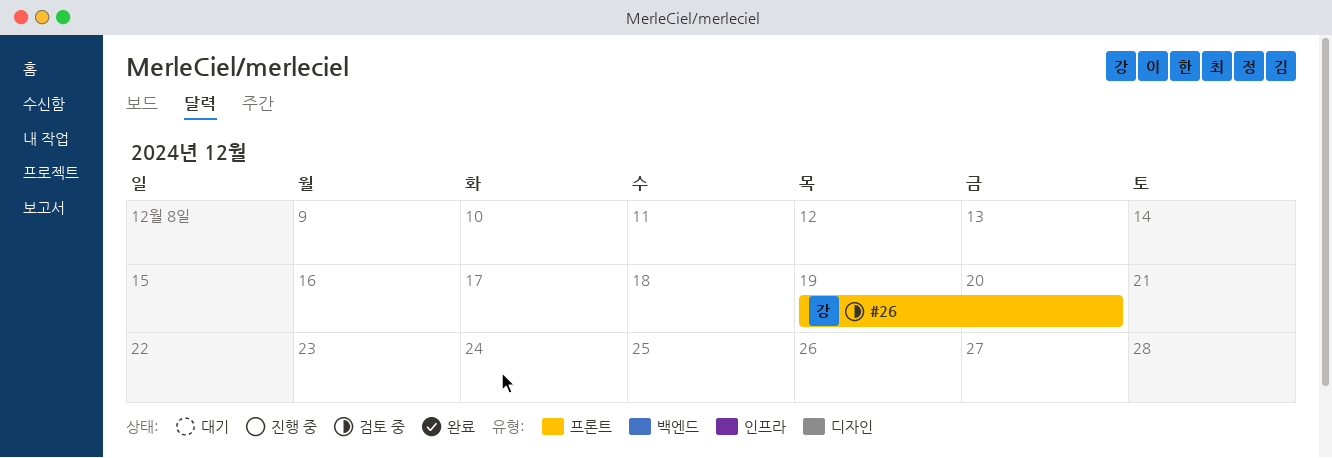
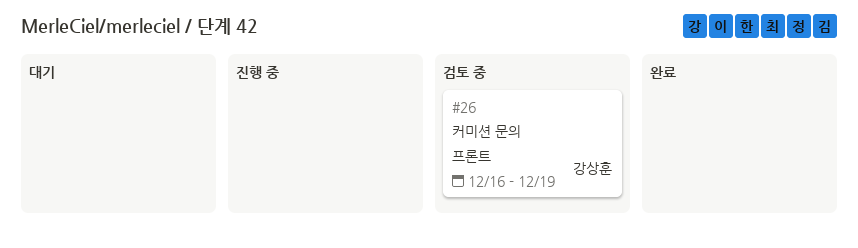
#26, start: Dec 19 -> Dec 16
#26, due: Dec 20 -> Dec 19

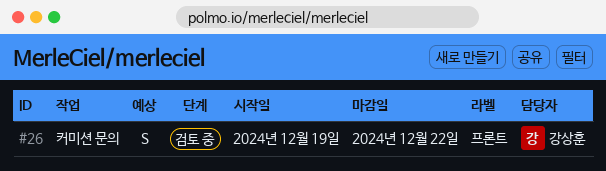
#26, start: Dec 16 -> Dec 19
#26, due: Dec 19 -> Dec 22

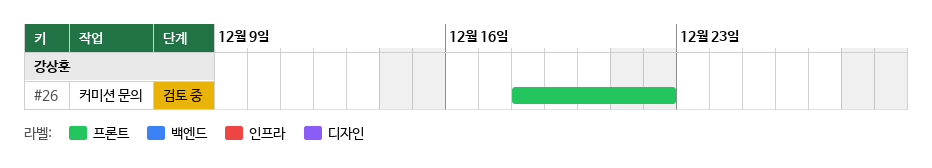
#26, start: Dec 19 -> Dec 18

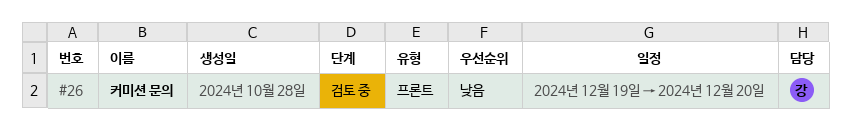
#26, start: Dec 18 -> Dec 19
#26, due: Dec 22 -> Dec 20

